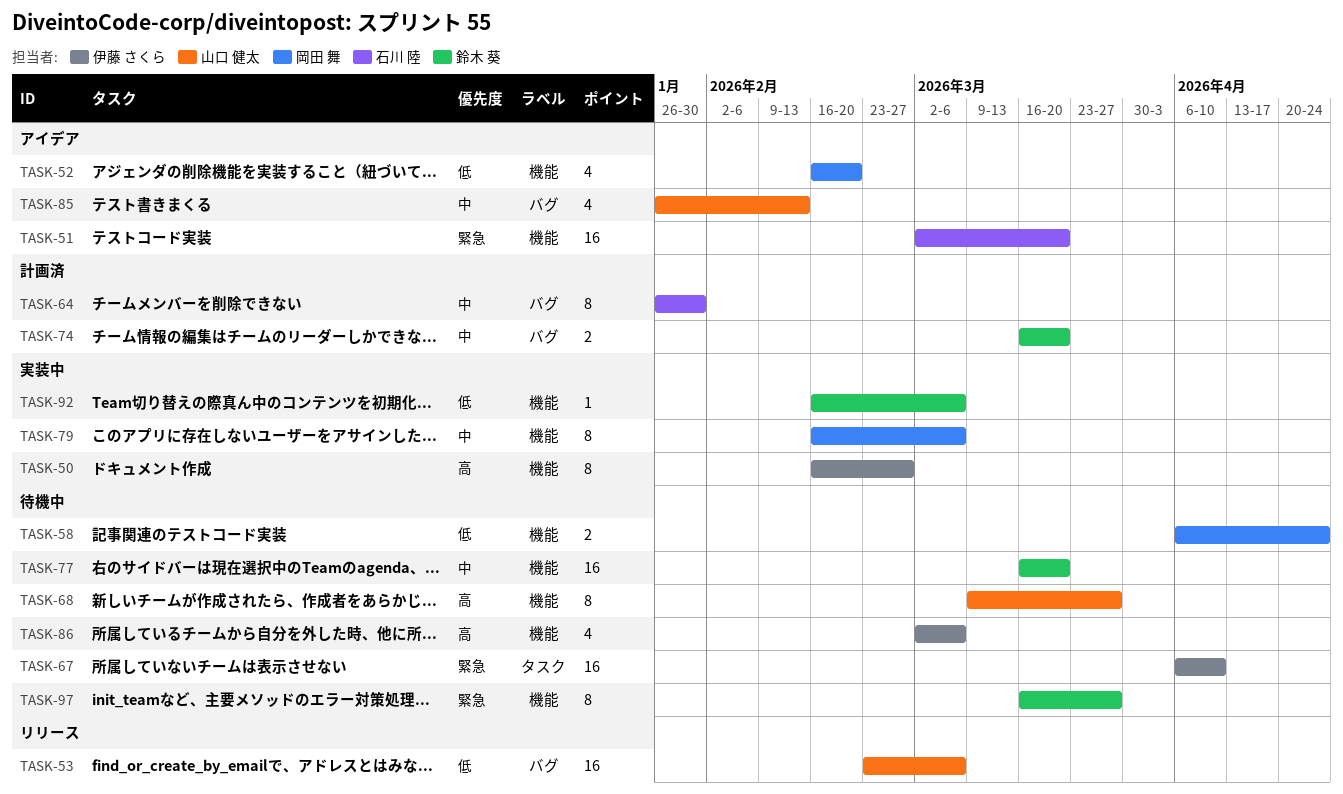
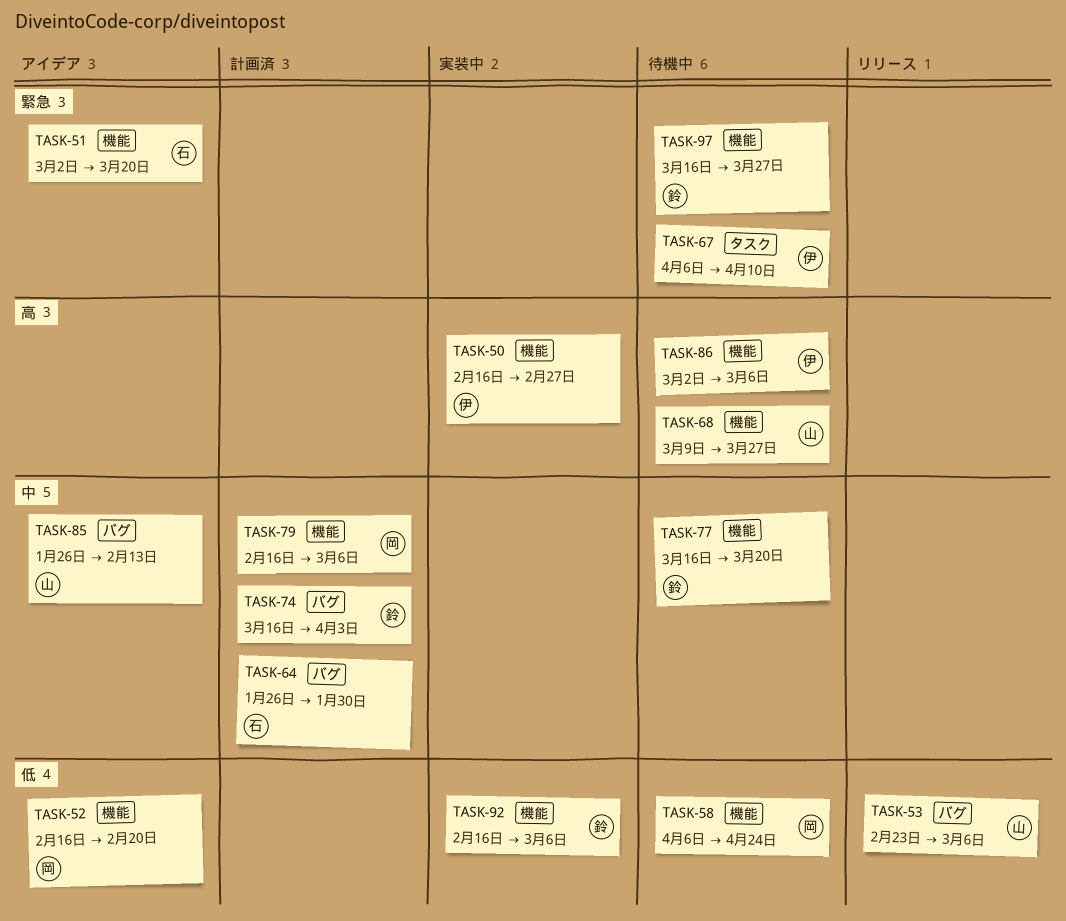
TASK-74, due: Mar 20 -> Apr 3
TASK-79, status: 実装中 -> 計画済

